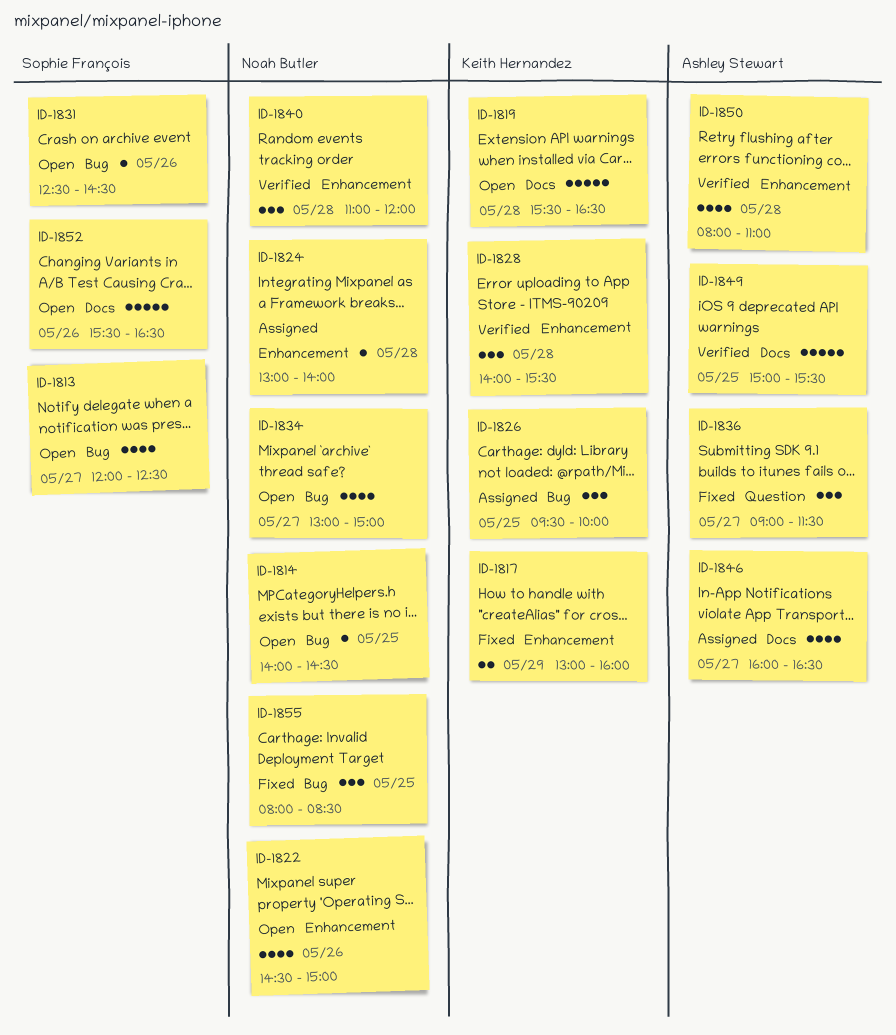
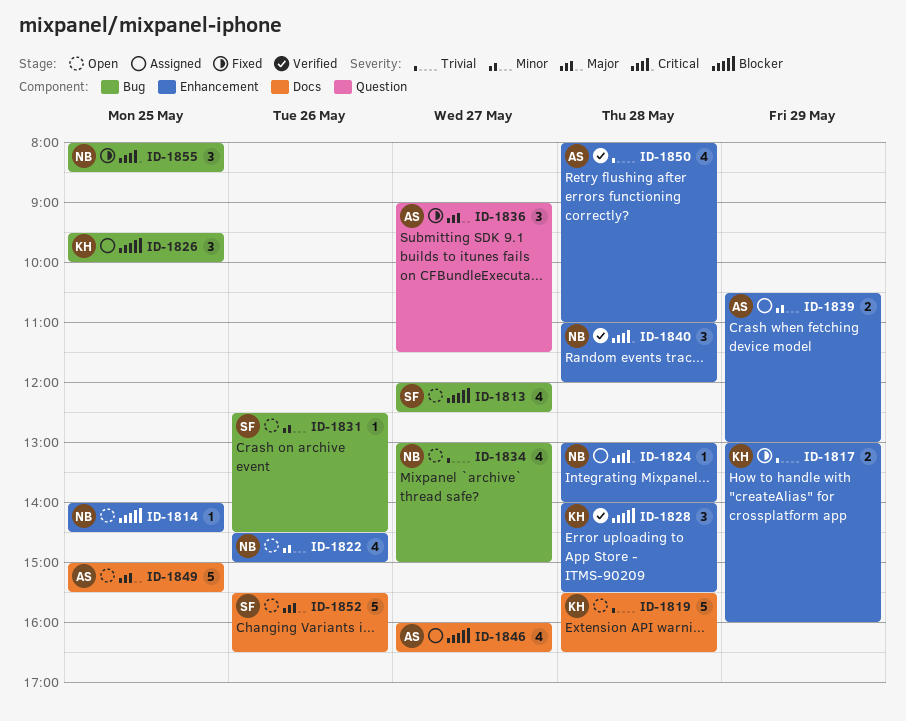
ID-1814, label: Bug -> Enhancement
ID-1839: none -> present
ID-1849, status: Verified -> Open

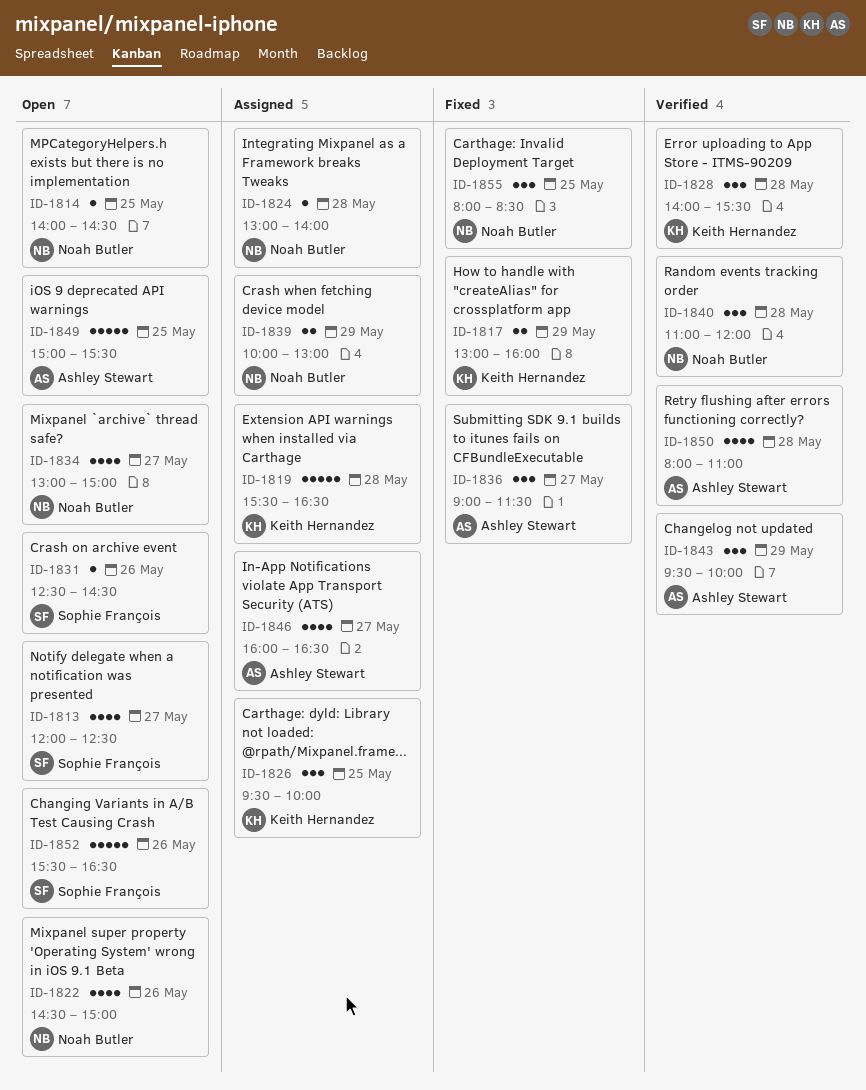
ID-1819, status: Open -> Assigned
ID-1839, owner: Ashley Stewart -> Noah Butler
ID-1839, begins: 10:30 -> 10:00
ID-1843: none -> present

